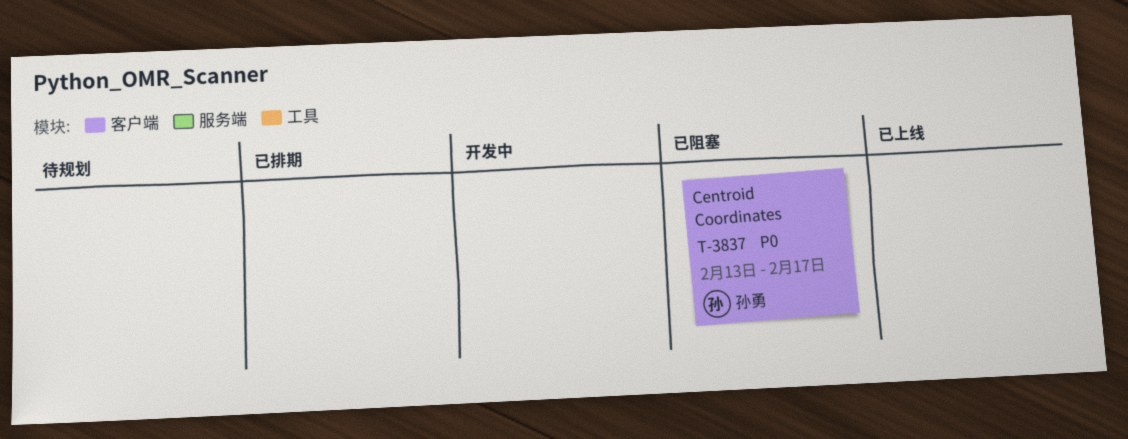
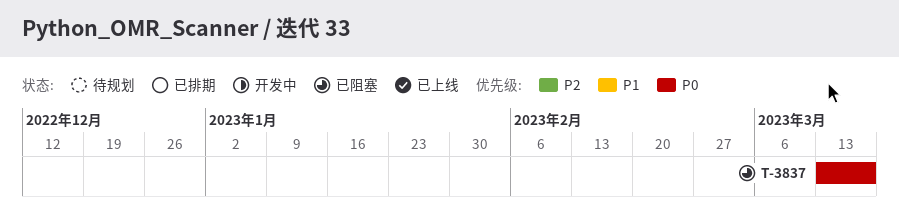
T-3837, start: Feb 13 -> Mar 13
T-3837, due: Feb 17 -> Mar 17

